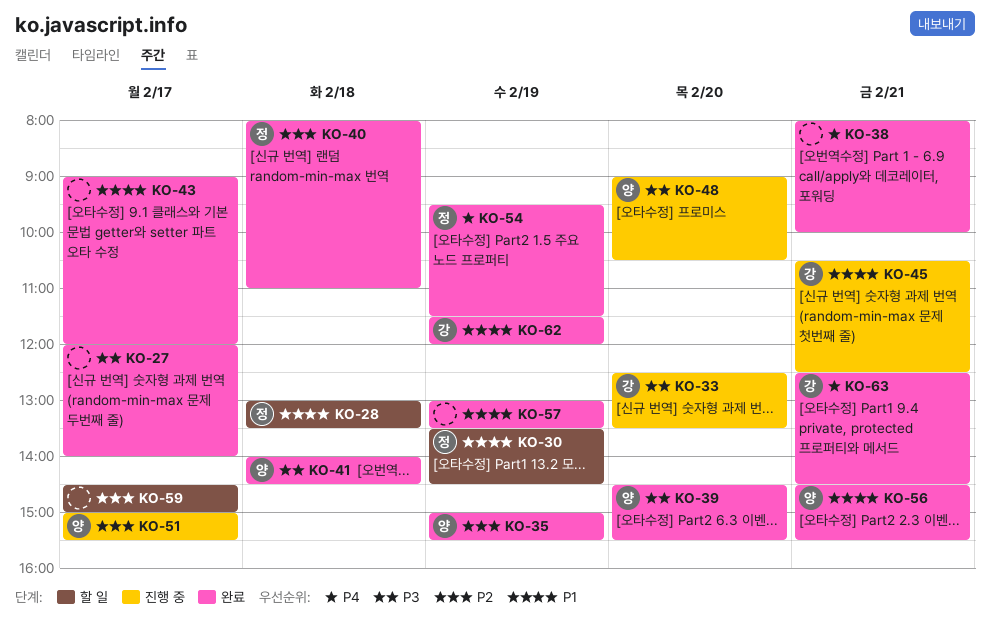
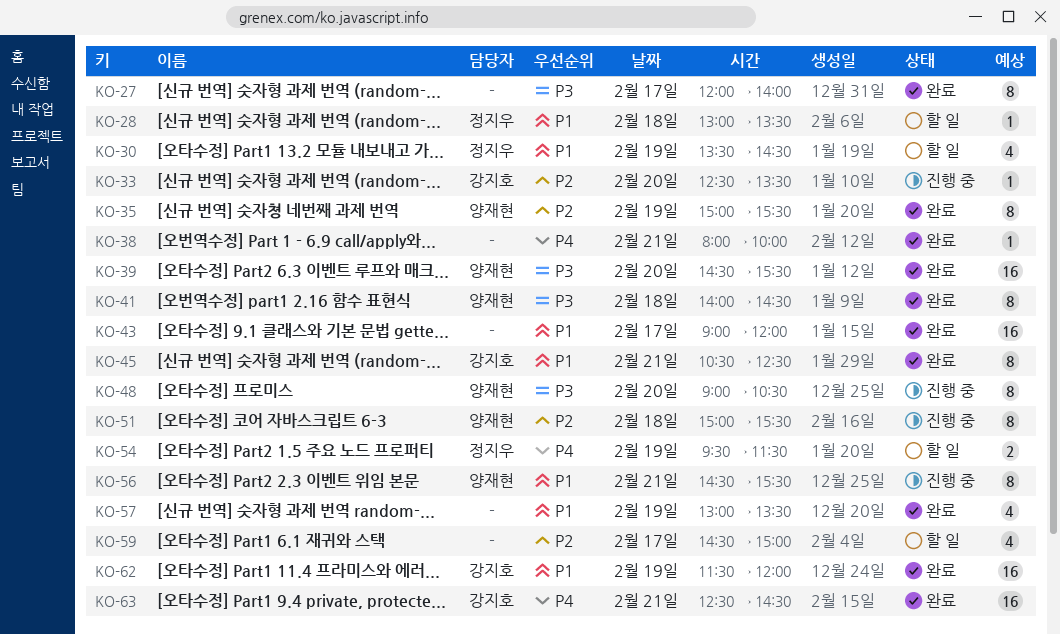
KO-33, priority: P3 -> P2
KO-40: present -> none
KO-45, status: 진행 중 -> 완료
KO-51, day: Feb 17 -> Feb 18
KO-54, status: 완료 -> 할 일
KO-56, status: 완료 -> 진행 중

